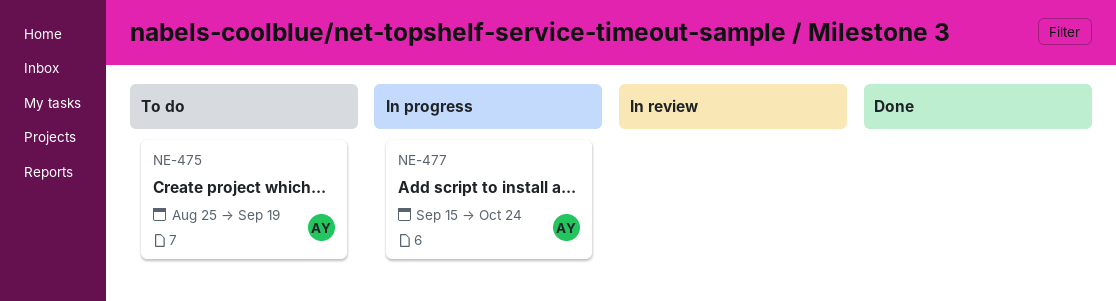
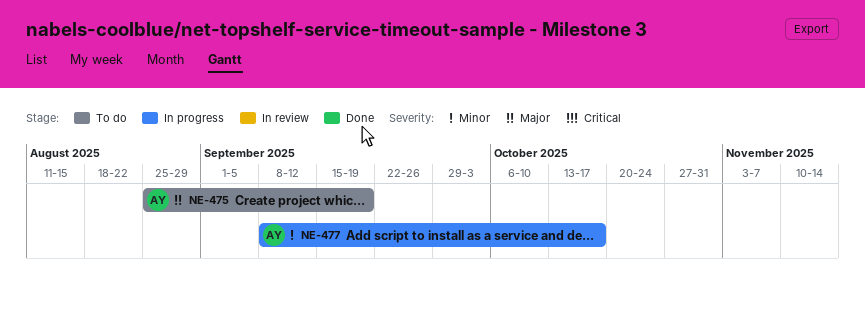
NE-477, start: Sep 15 -> Sep 8
NE-477, due: Oct 24 -> Oct 17

